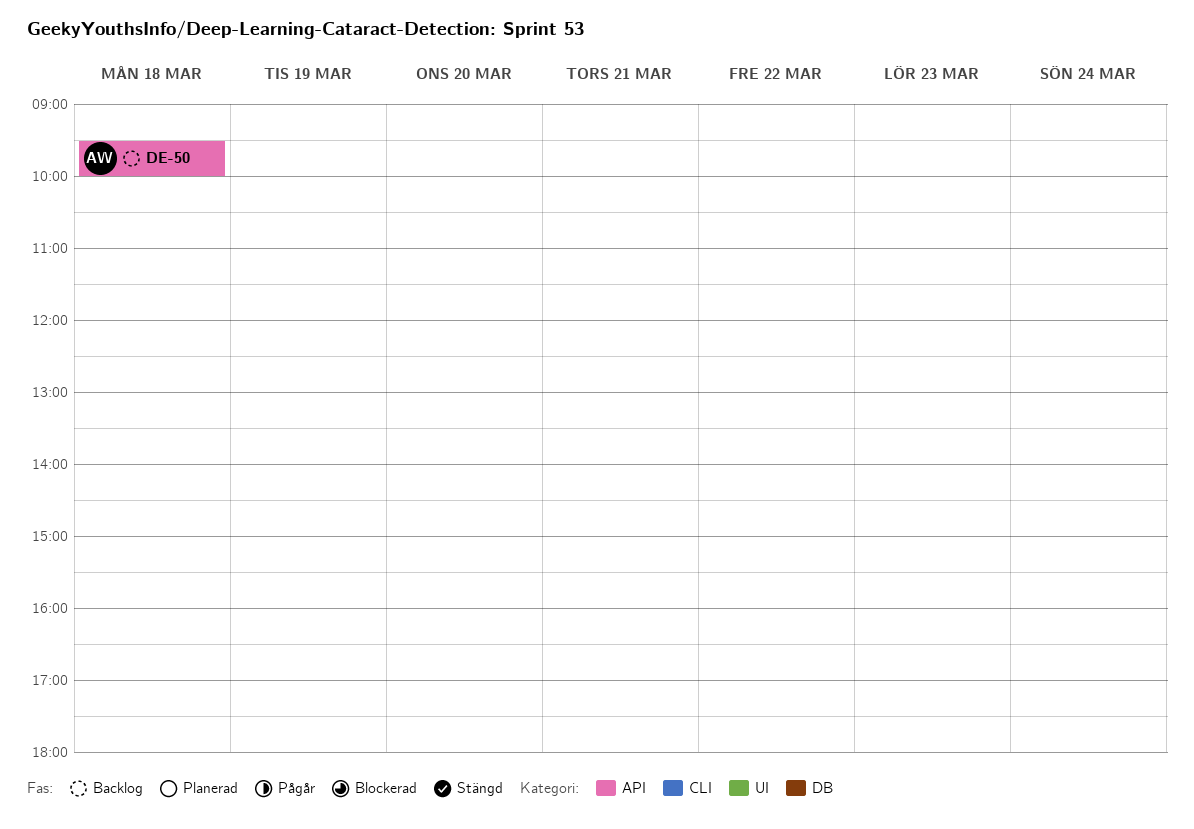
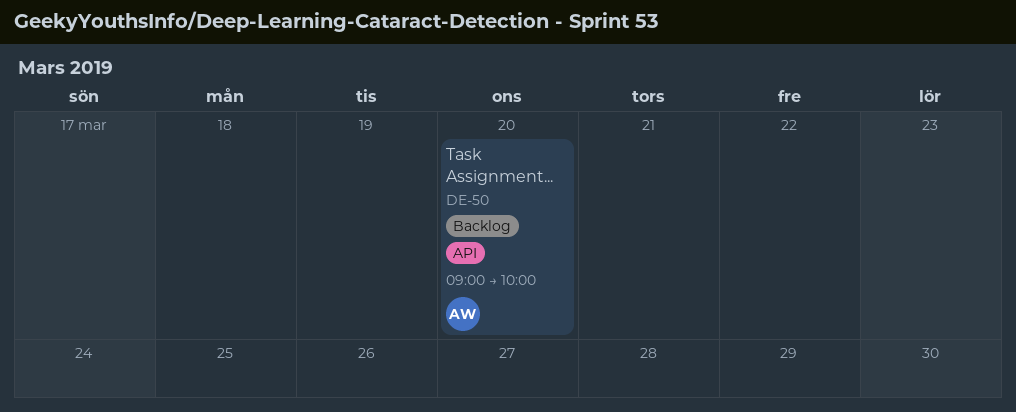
DE-50, day: Mar 18 -> Mar 20
DE-50, begins: 09:30 -> 09:00

